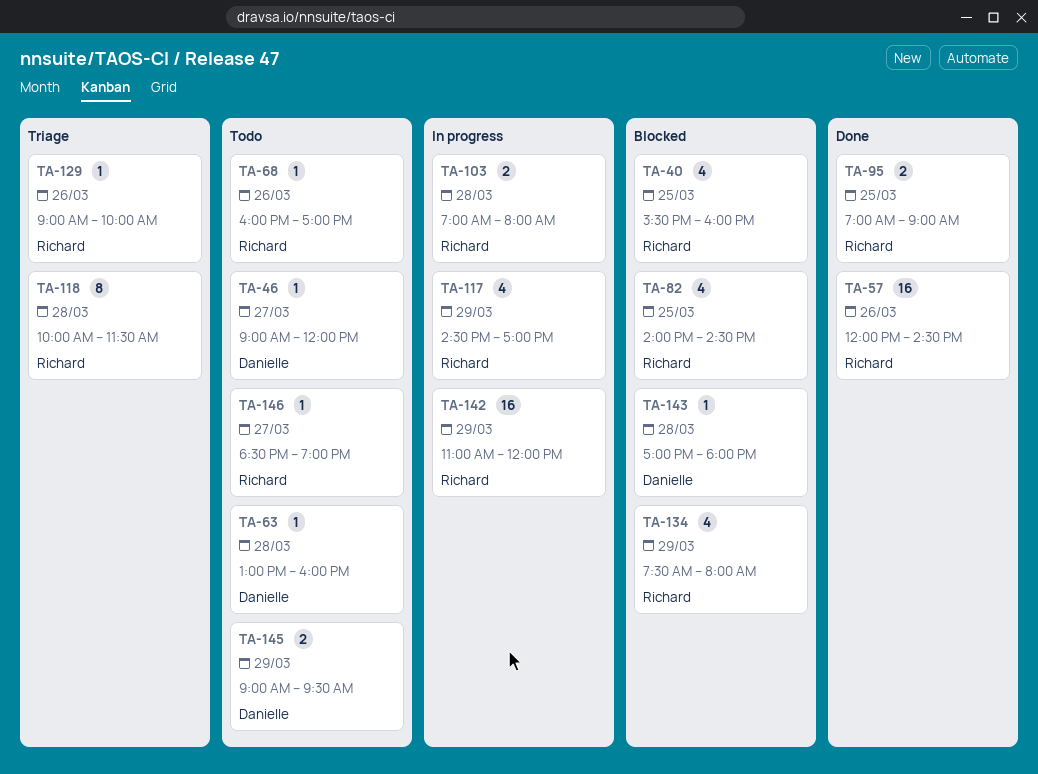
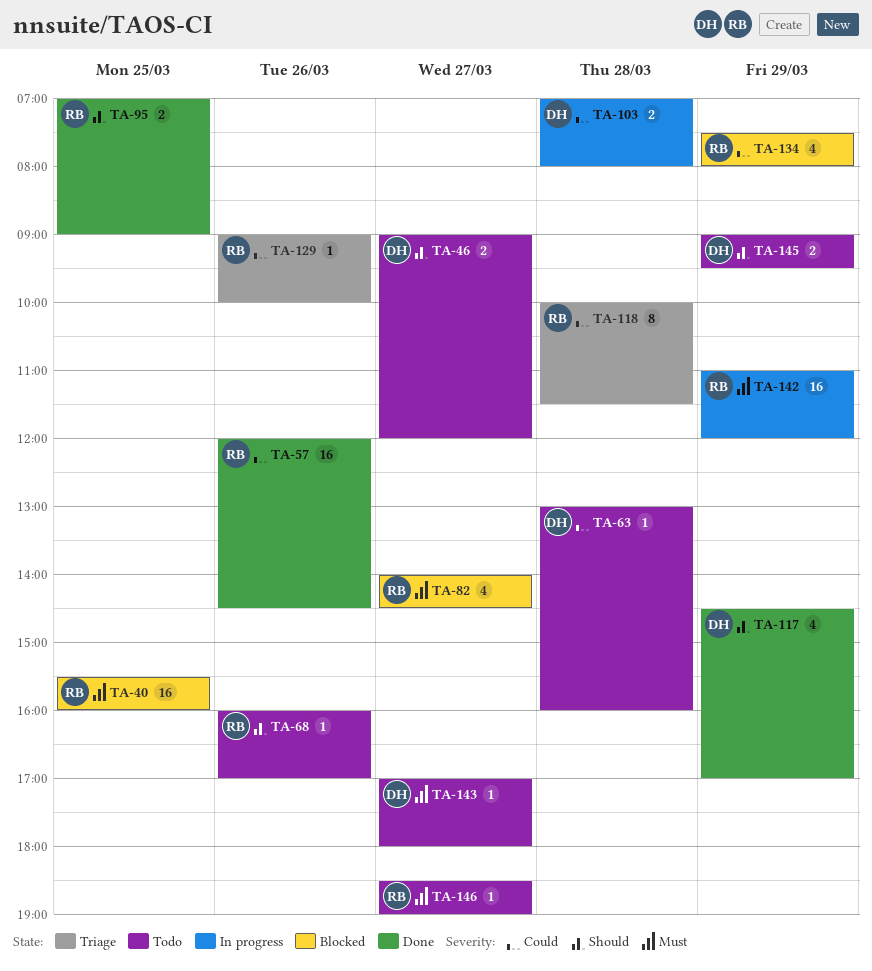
TA-40, estimate: 4 -> 16
TA-46, estimate: 1 -> 2
TA-82, day: Mar 25 -> Mar 27
TA-103, owner: Richard -> Danielle
TA-117, status: In progress -> Done
TA-117, owner: Richard -> Danielle
TA-143, status: Blocked -> Todo
TA-143, day: Mar 28 -> Mar 27

